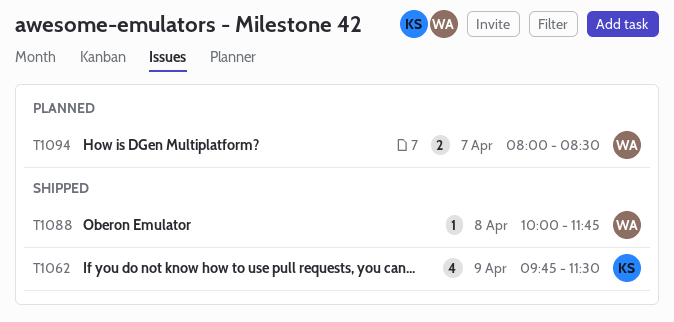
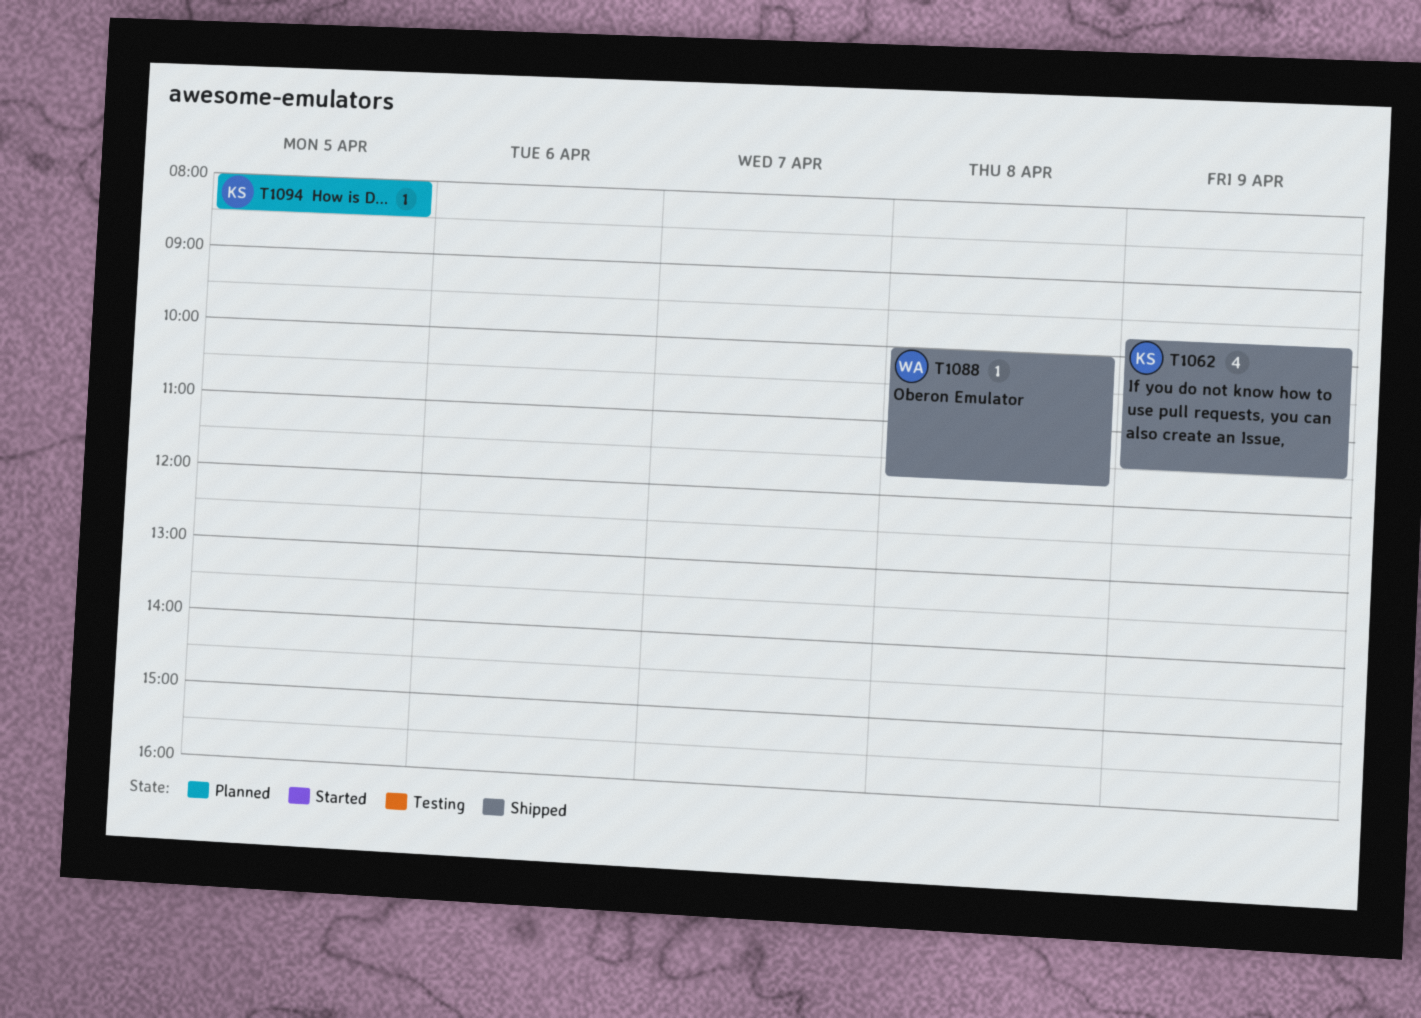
T1094, owner: WA -> KS
T1094, estimate: 2 -> 1
T1094, day: Apr 7 -> Apr 5

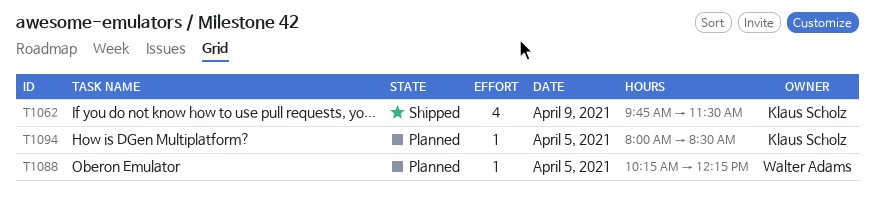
T1088, status: Shipped -> Planned
T1088, day: Apr 8 -> Apr 5
T1088, begins: 10:00 -> 10:15
T1088, ends: 11:45 -> 12:15

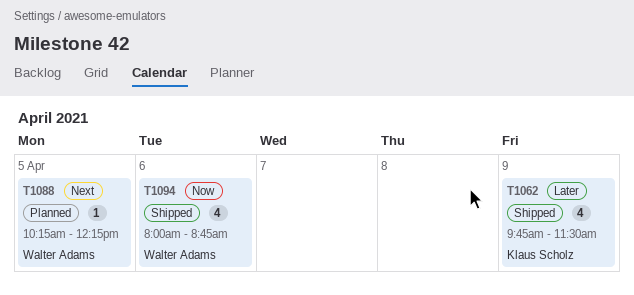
T1094, status: Planned -> Shipped
T1094, owner: Klaus Scholz -> Walter Adams
T1094, estimate: 1 -> 4
T1094, day: Apr 5 -> Apr 6
T1094, ends: 08:30 -> 08:45

